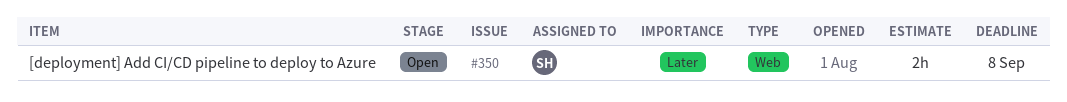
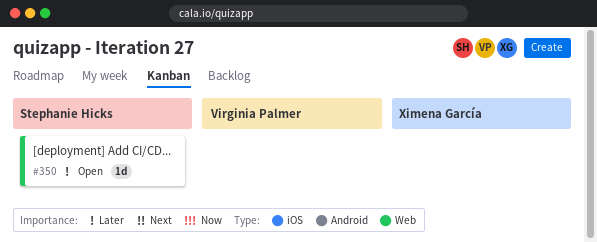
#350, estimate: 2h -> 1d

